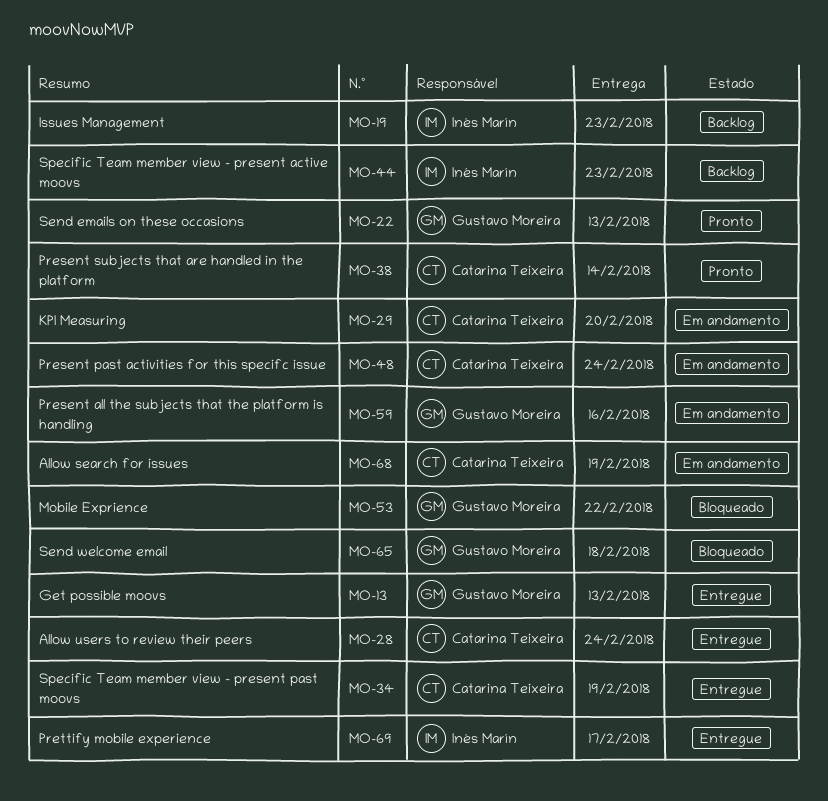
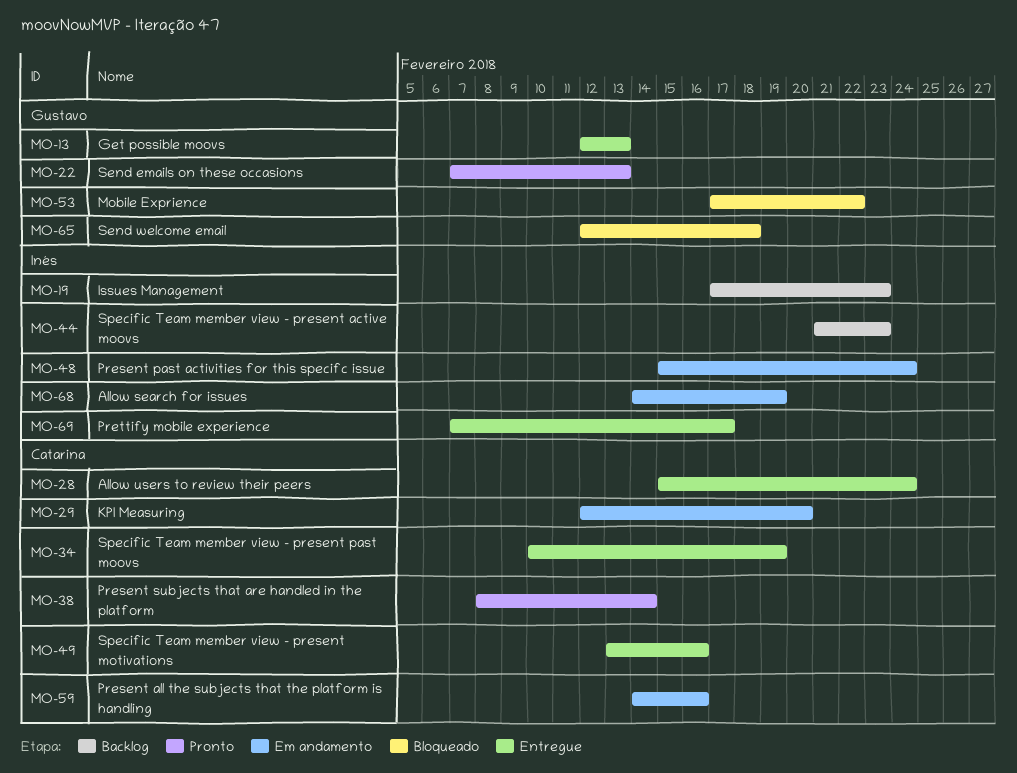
MO-48, owner: Catarina Teixeira -> Inés Marín
MO-49: none -> present
MO-59, owner: Gustavo Moreira -> Catarina Teixeira
MO-68, owner: Catarina Teixeira -> Inés Marín

